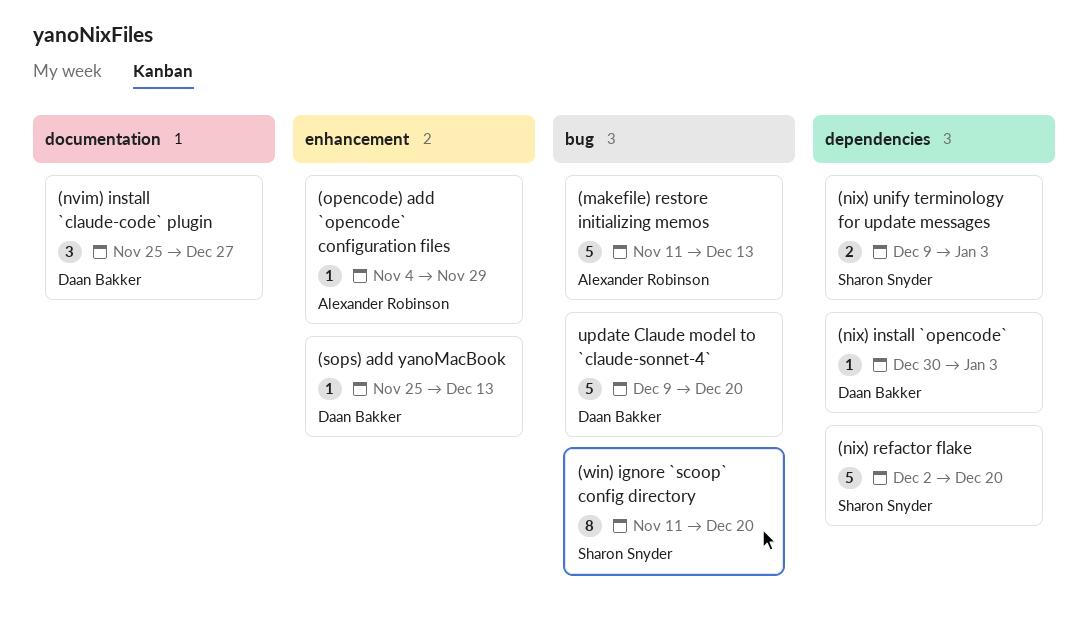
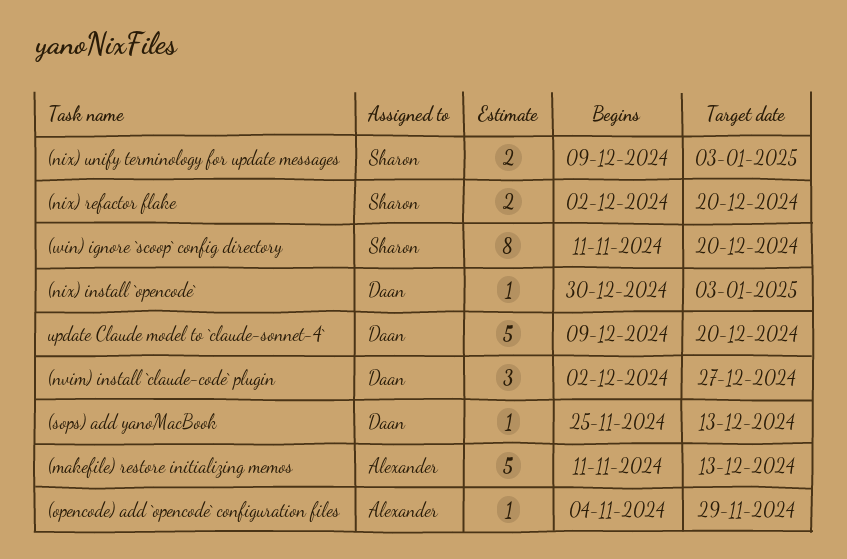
(nix) refactor flake, estimate: 5 -> 2
(nvim) install `claude-code` plugin, start: Nov 25 -> Dec 2

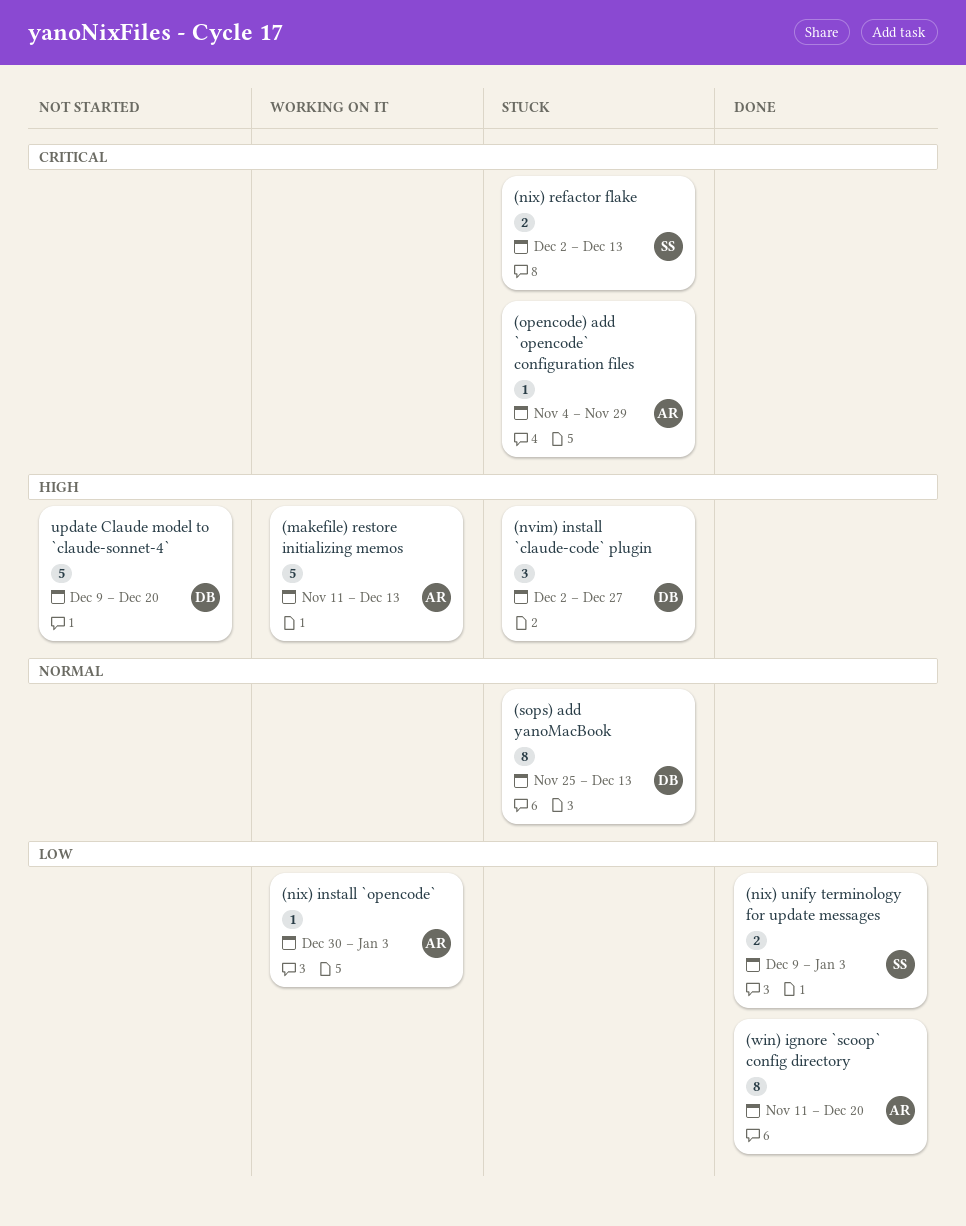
(nix) install `opencode`, owner: Daan -> Alexander
(nix) refactor flake, due: Dec 20 -> Dec 13
(sops) add yanoMacBook, estimate: 1 -> 8
(win) ignore `scoop` config directory, owner: Sharon -> Alexander

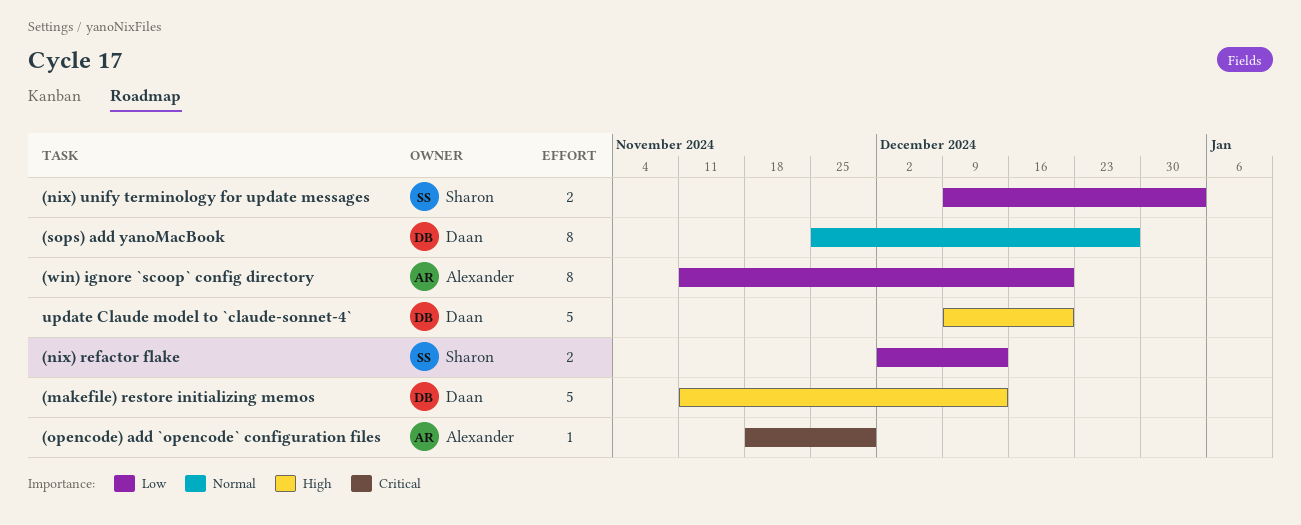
(makefile) restore initializing memos, owner: Alexander -> Daan
(nix) install `opencode`: present -> none
(nix) refactor flake, priority: Critical -> Low
(nvim) install `claude-code` plugin: present -> none
(opencode) add `opencode` configuration files, start: Nov 4 -> Nov 18
(sops) add yanoMacBook, due: Dec 13 -> Dec 27

